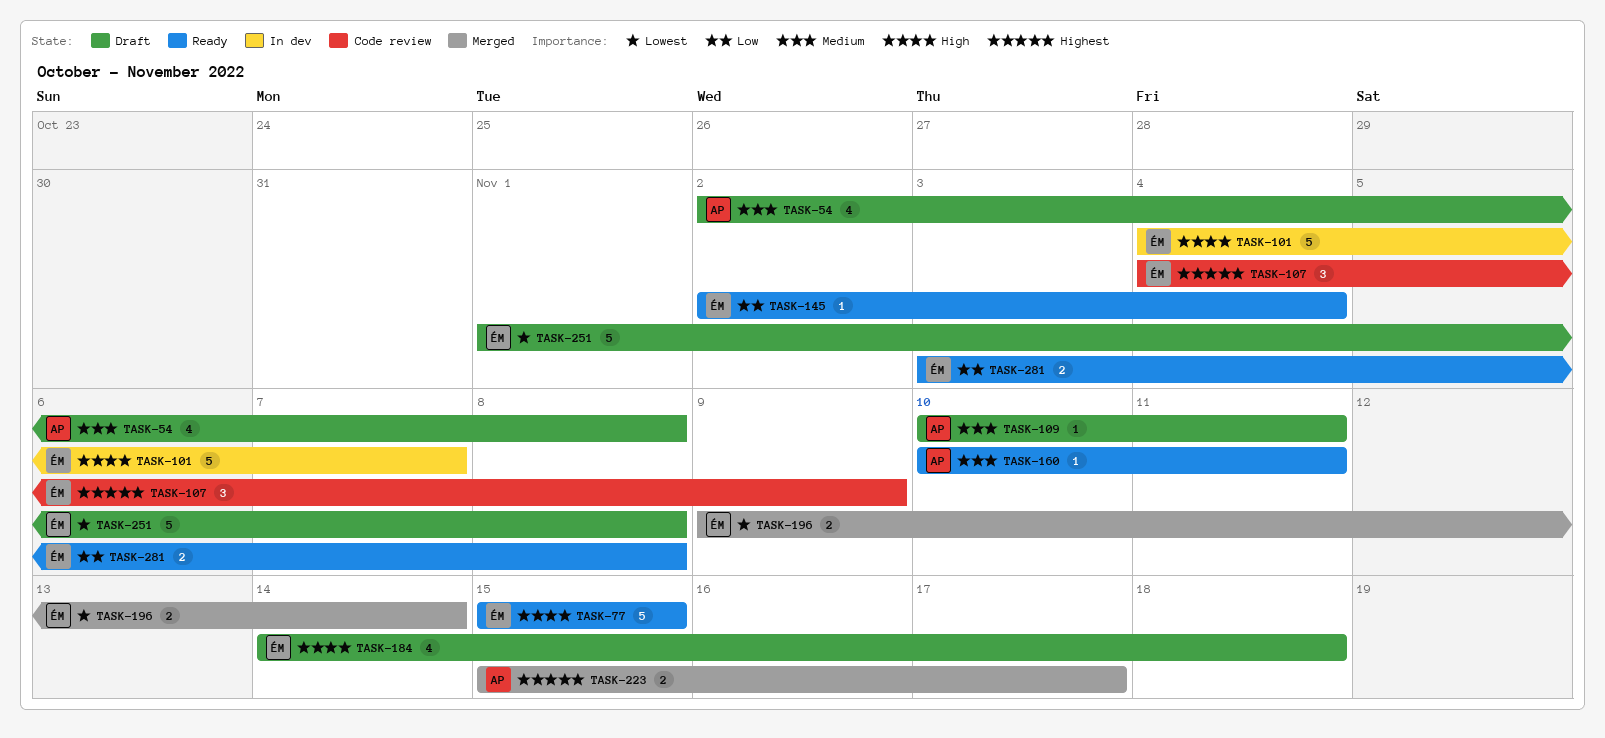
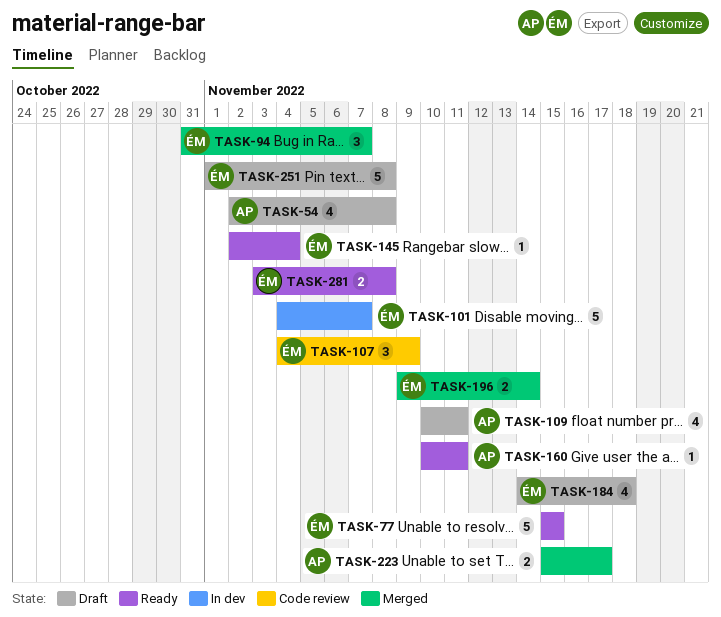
TASK-94: none -> present
TASK-109, estimate: 1 -> 4

